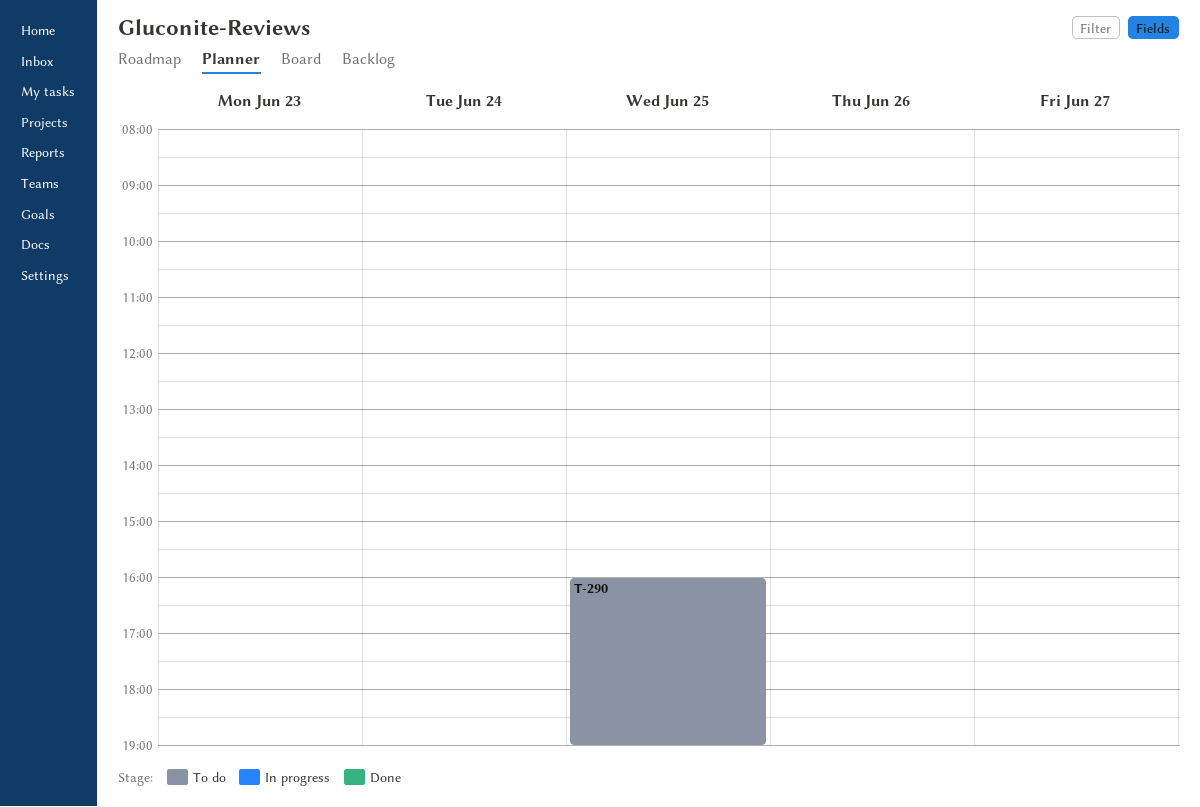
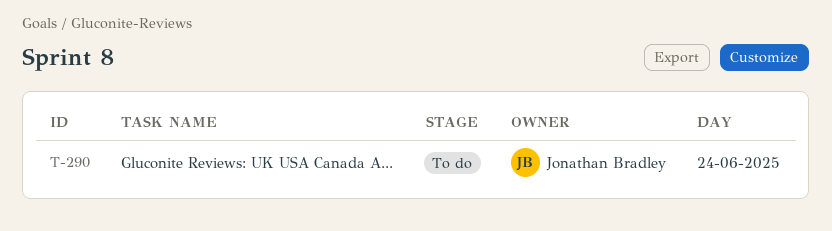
T-290, day: Jun 25 -> Jun 24

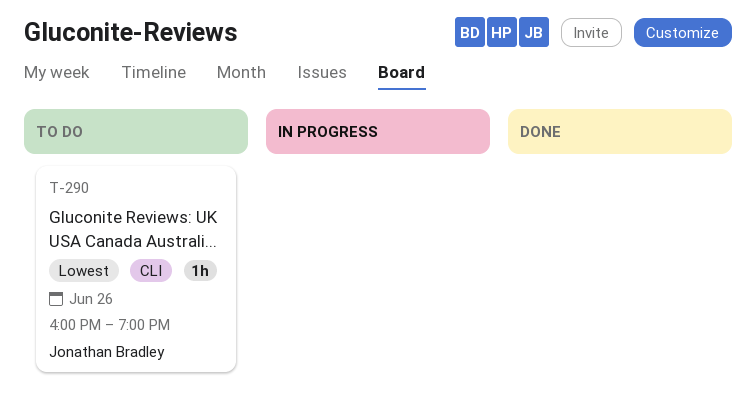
T-290, day: Jun 24 -> Jun 26

